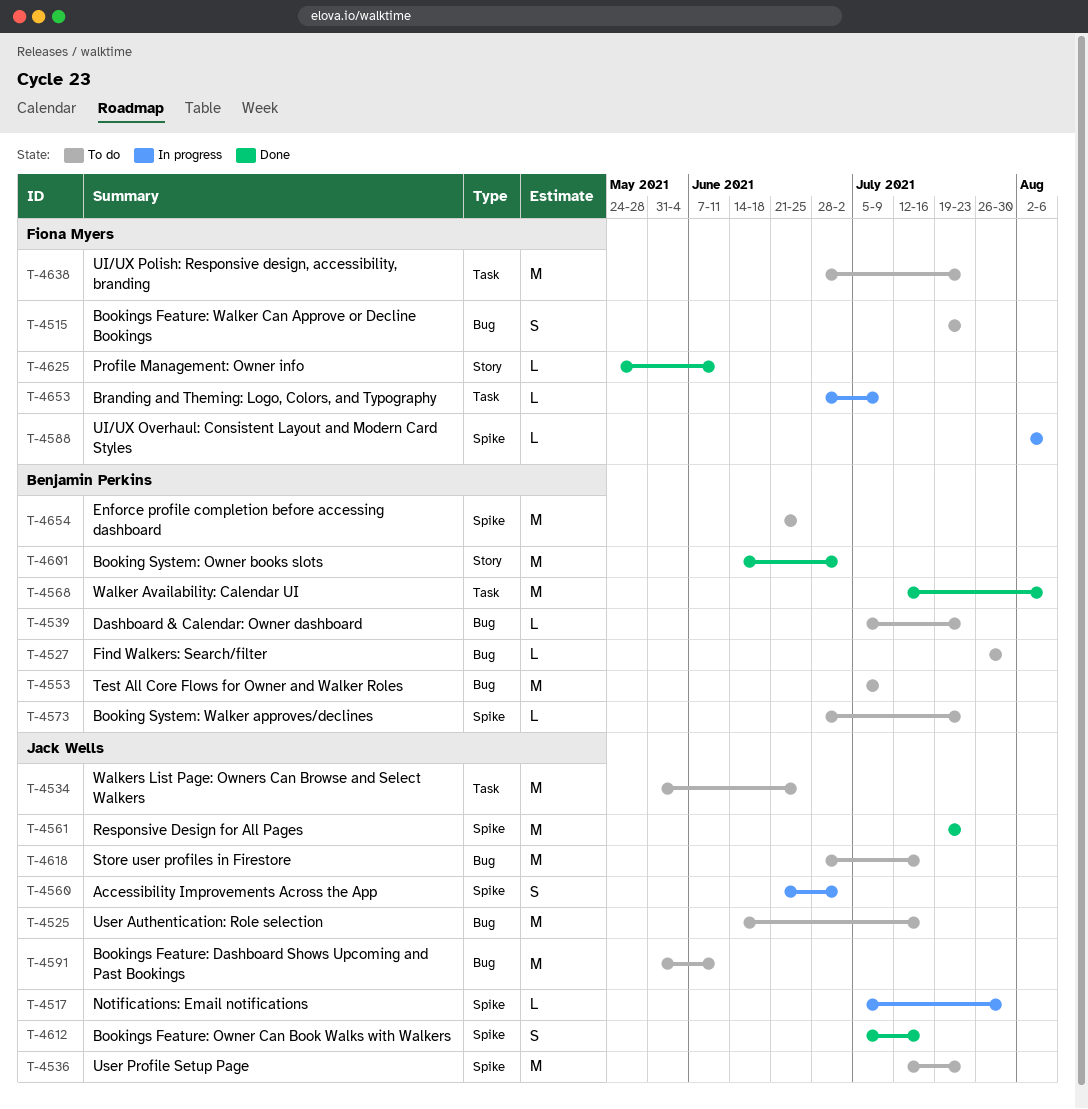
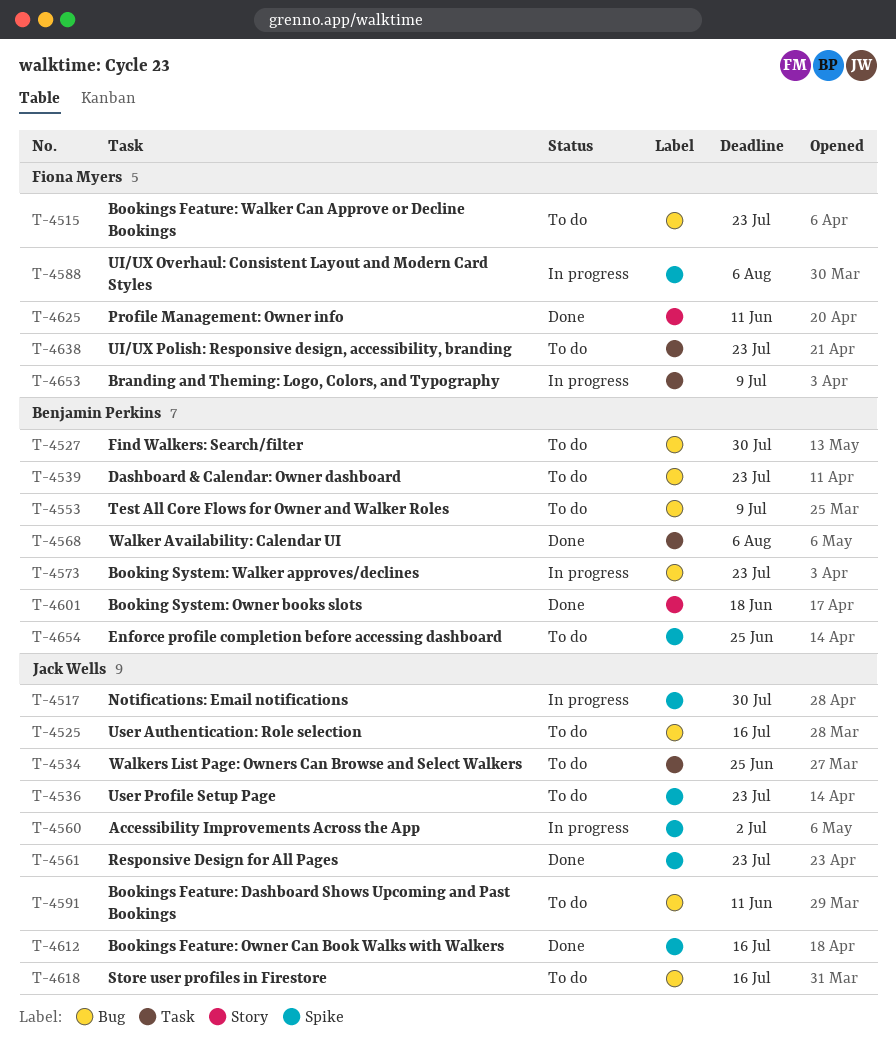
T-4573, status: To do -> In progress
T-4573, label: Spike -> Bug
T-4601, due: Jul 2 -> Jun 18

